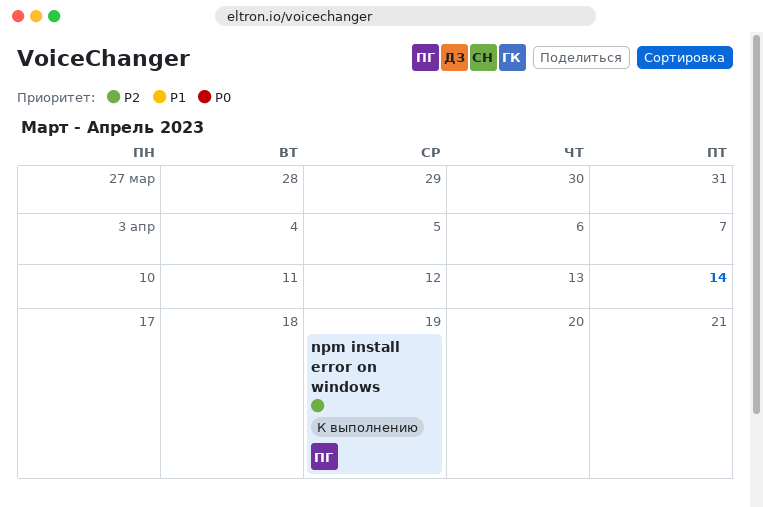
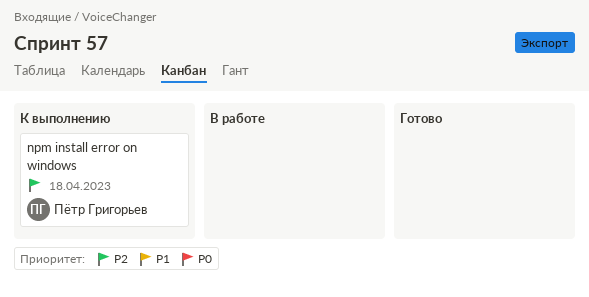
npm install error on windows, due: Apr 19 -> Apr 18

